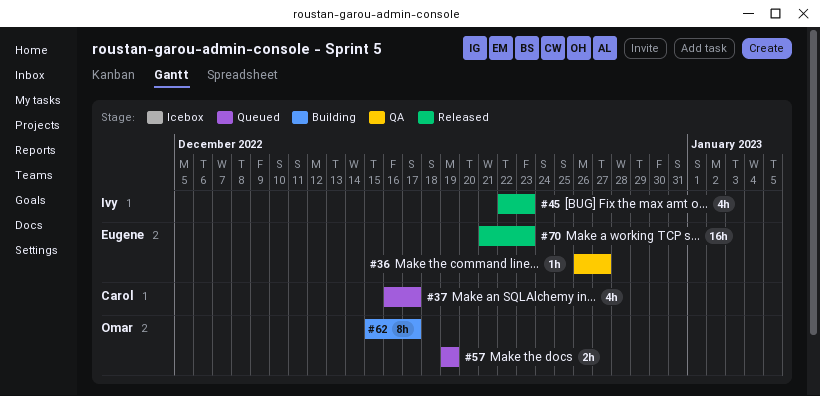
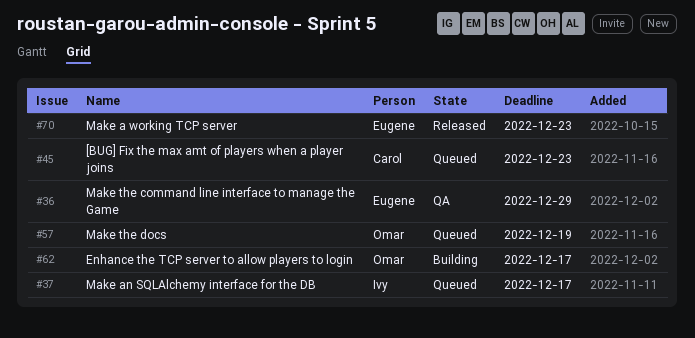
#36, due: Dec 27 -> Dec 29
#37, owner: Carol -> Ivy
#45, status: Released -> Queued
#45, owner: Ivy -> Carol

